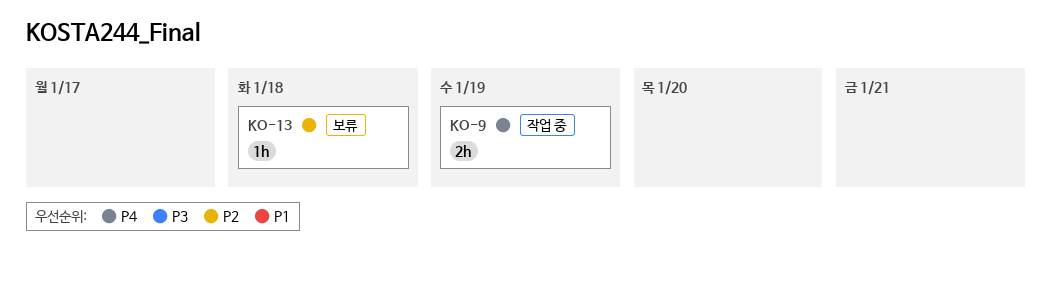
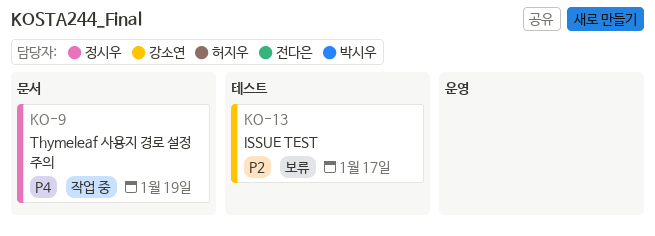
KO-13, due: Jan 18 -> Jan 17

